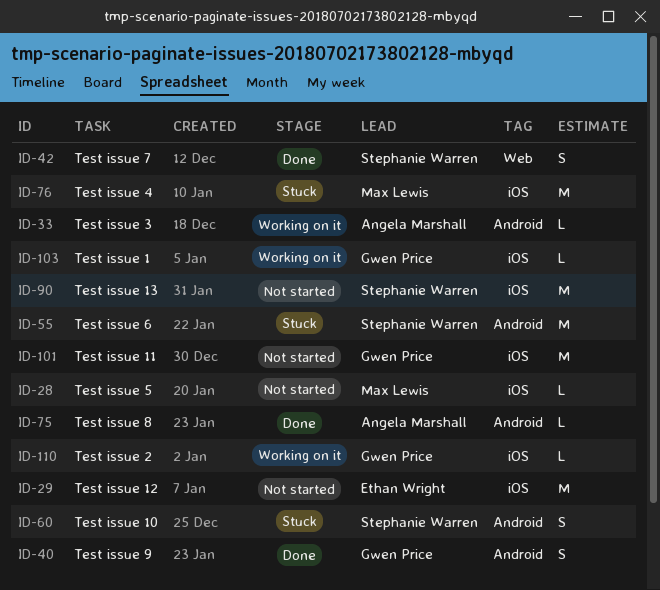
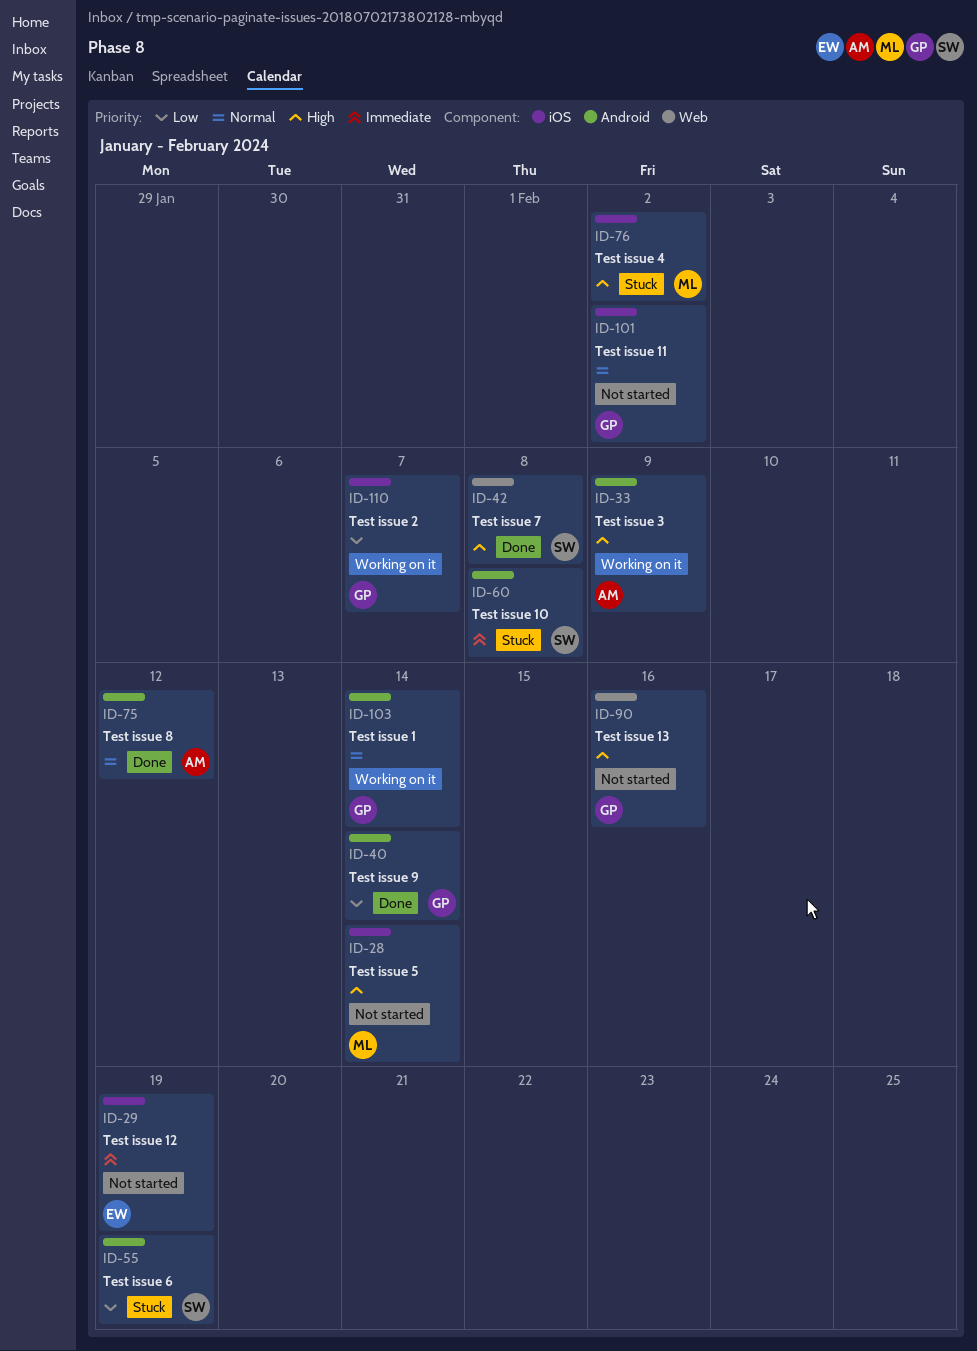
ID-90, owner: Stephanie Warren -> Gwen Price
ID-90, label: iOS -> Web
ID-103, label: iOS -> Android

